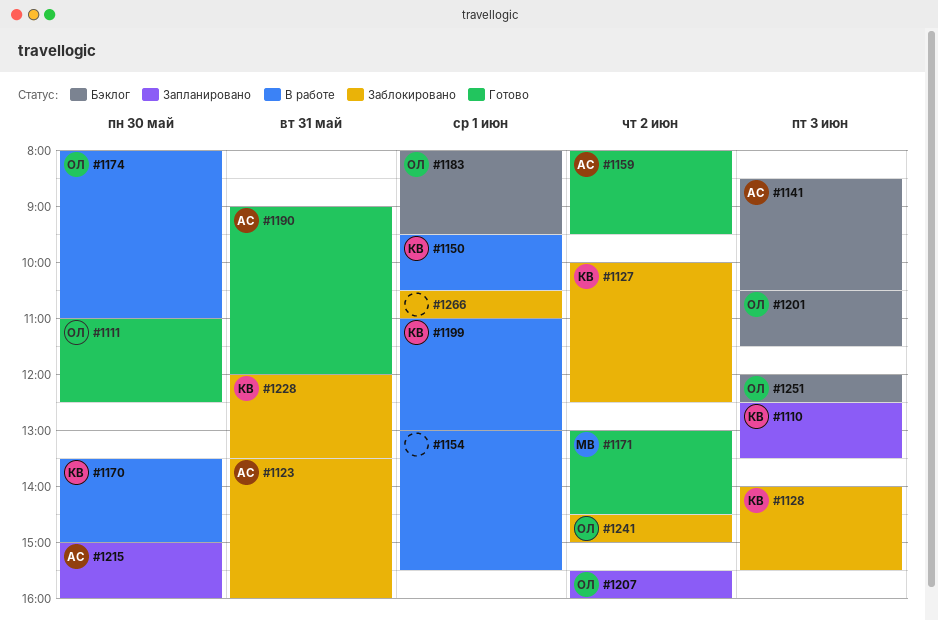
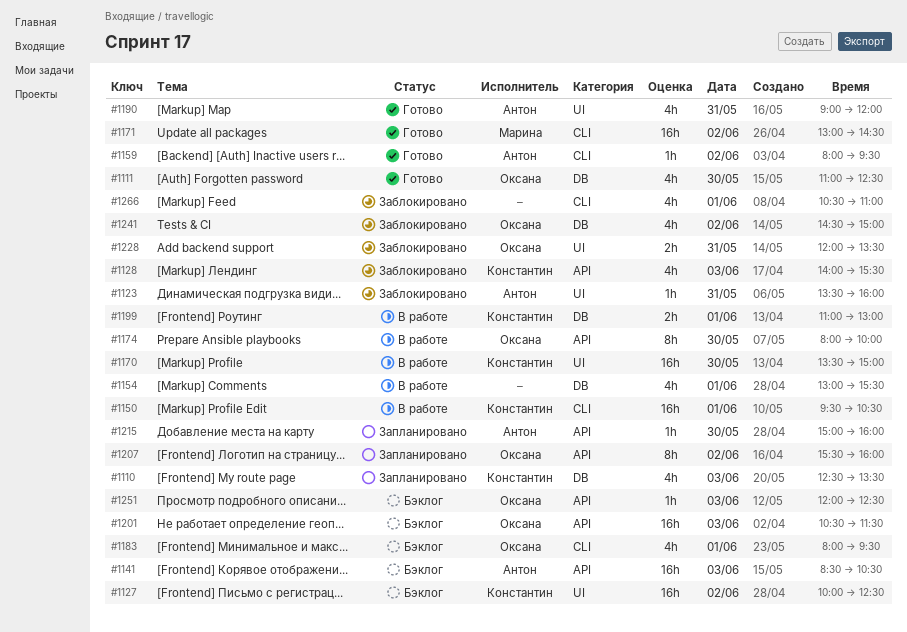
#1127, status: Заблокировано -> Бэклог
#1174, ends: 11:00 -> 10:00
#1228, owner: Константин -> Оксана

